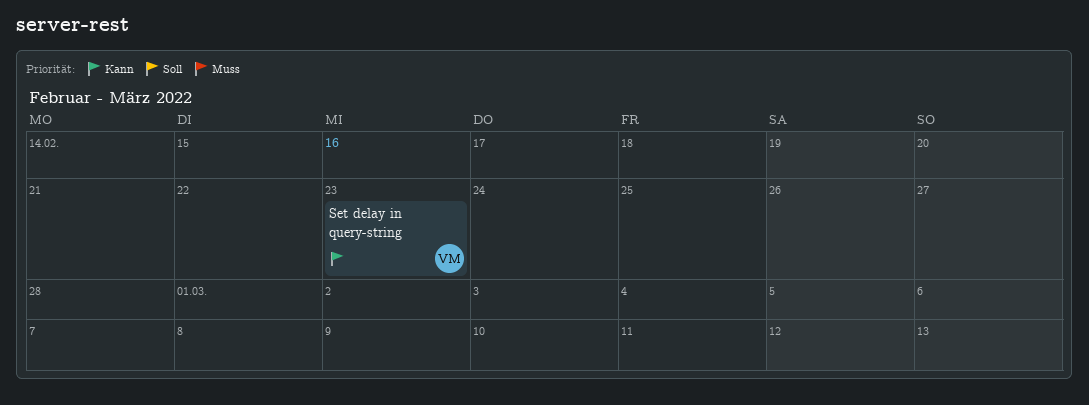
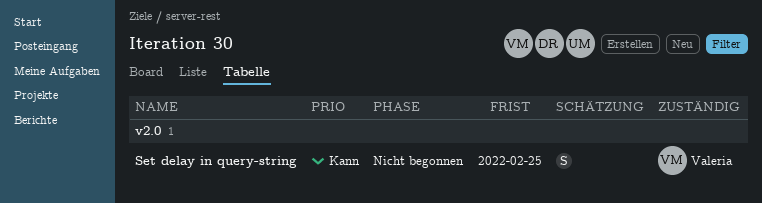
Set delay in query-string, due: Feb 23 -> Feb 25

